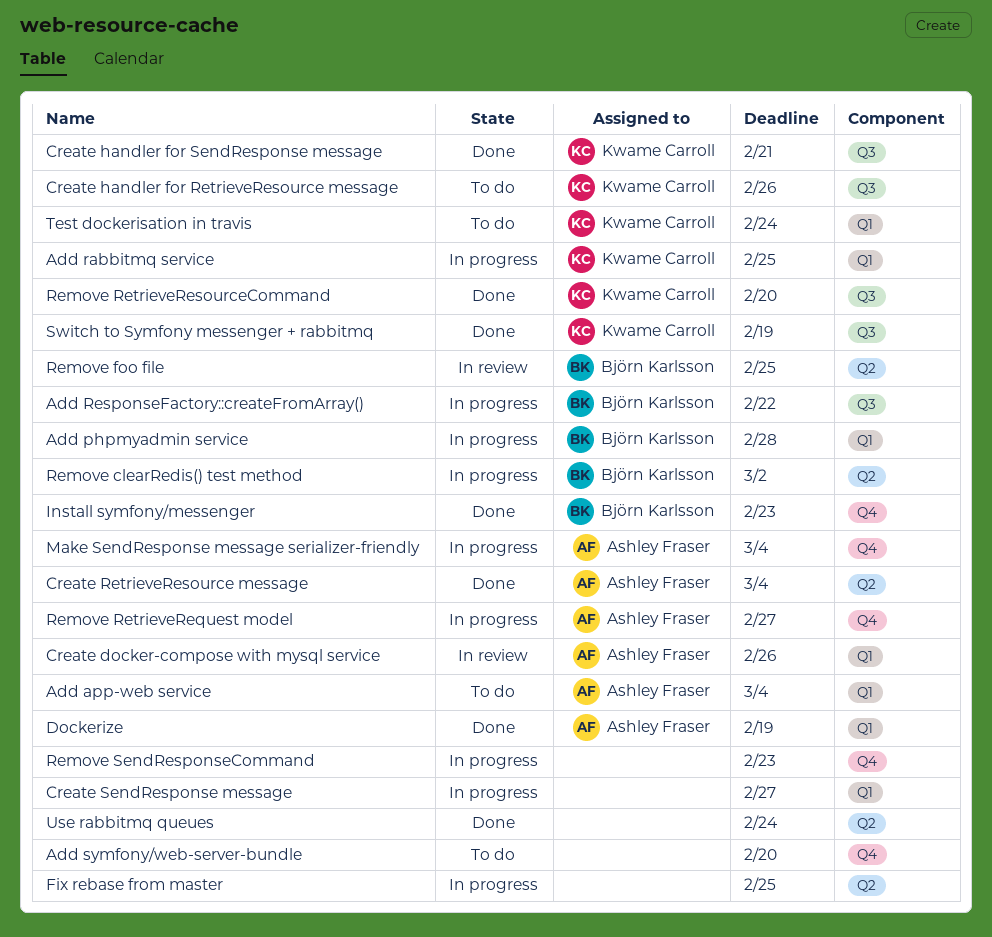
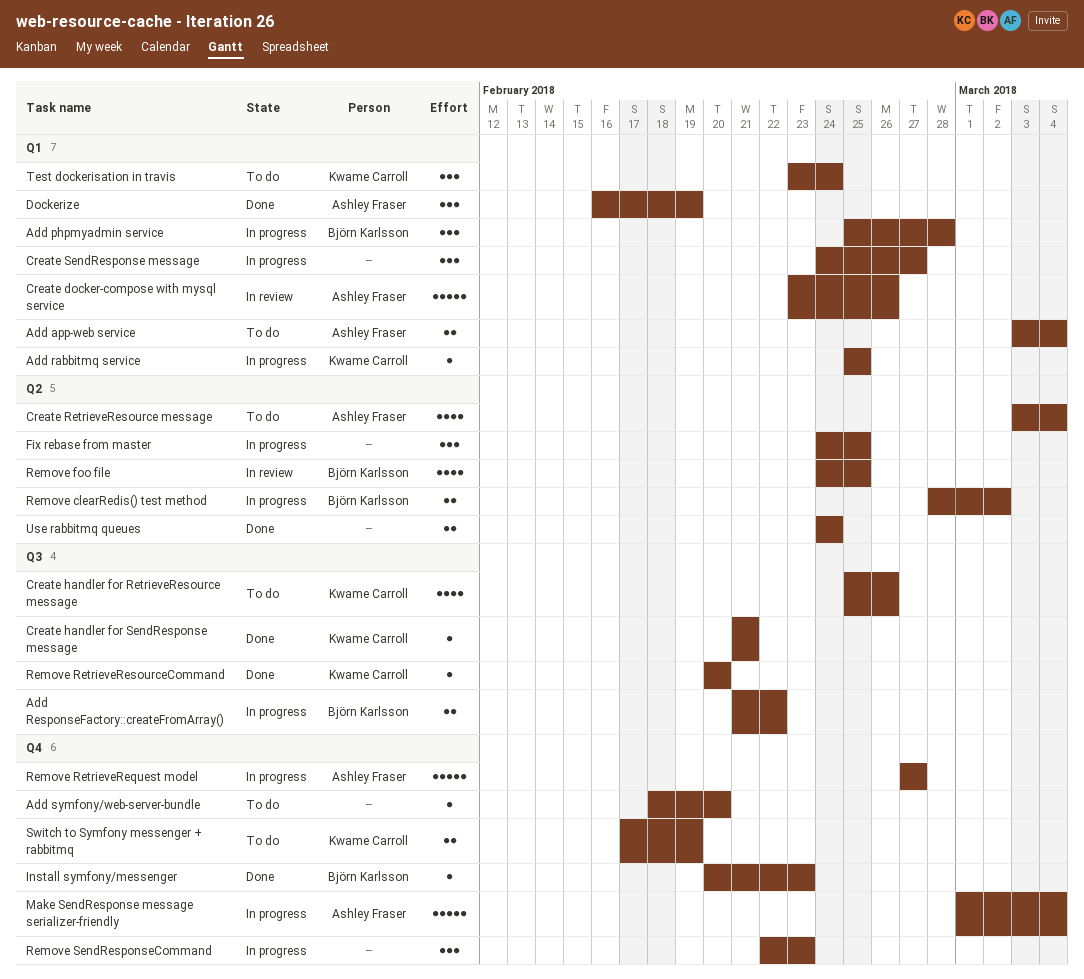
Create RetrieveResource message, status: Done -> To do
Switch to Symfony messenger + rabbitmq, status: Done -> To do
Switch to Symfony messenger + rabbitmq, label: Q3 -> Q4

